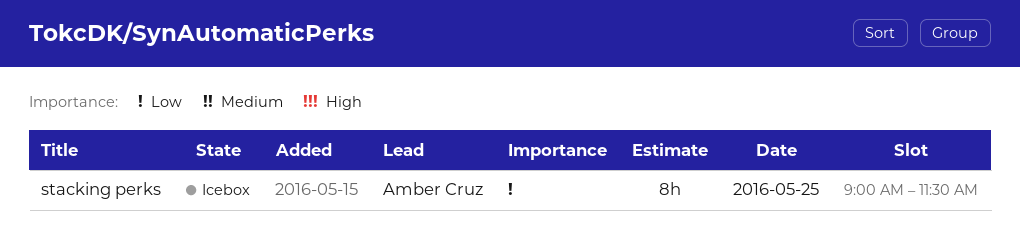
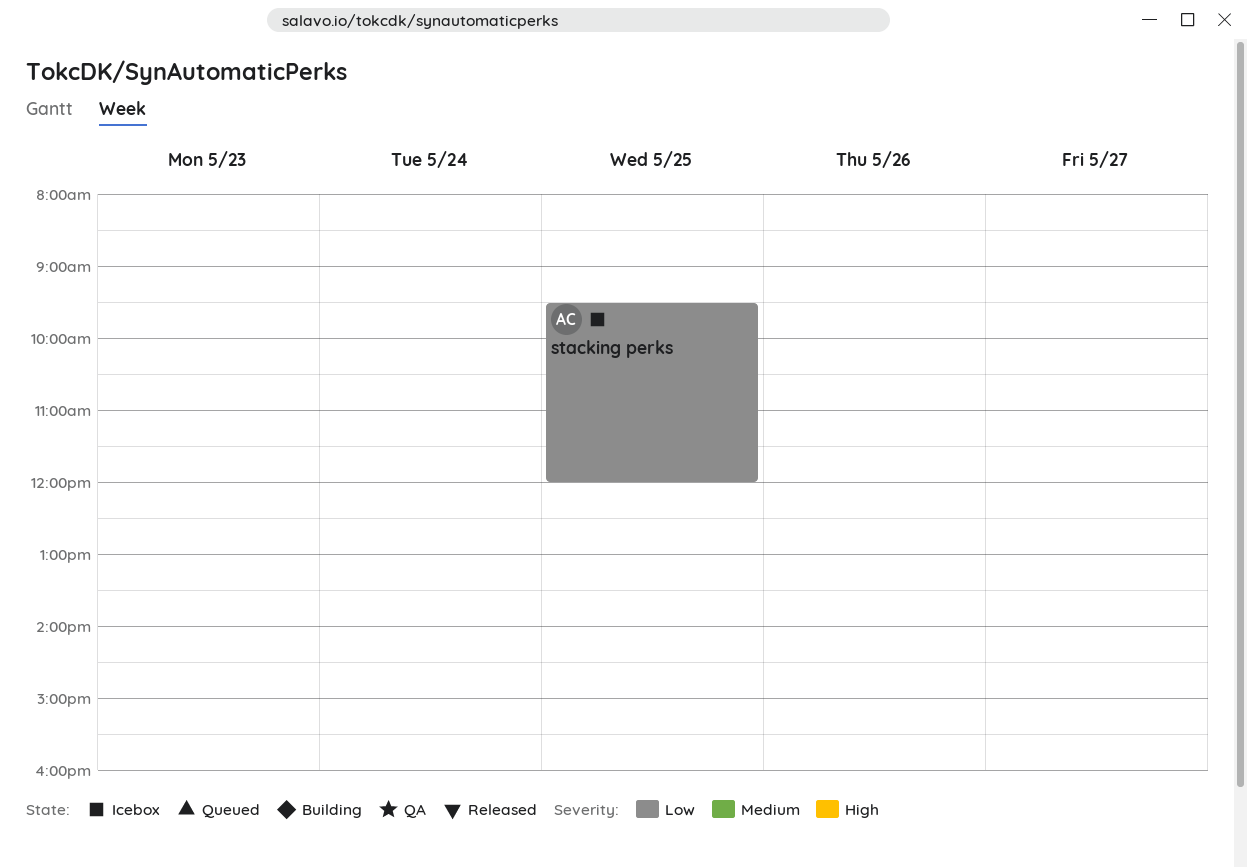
stacking perks, begins: 09:00 -> 09:30
stacking perks, ends: 11:30 -> 12:00

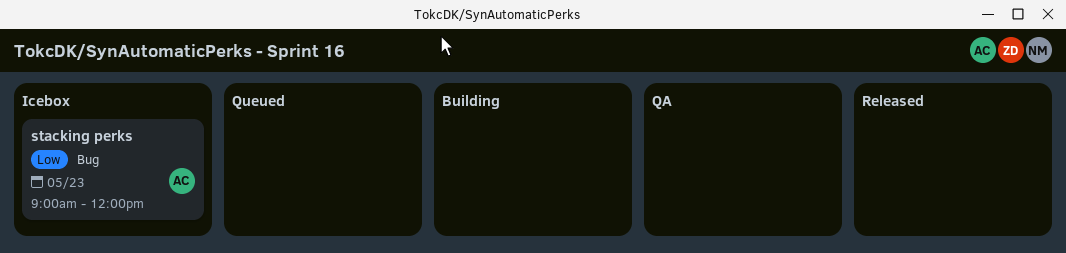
stacking perks, day: May 25 -> May 23
stacking perks, begins: 09:30 -> 09:00

